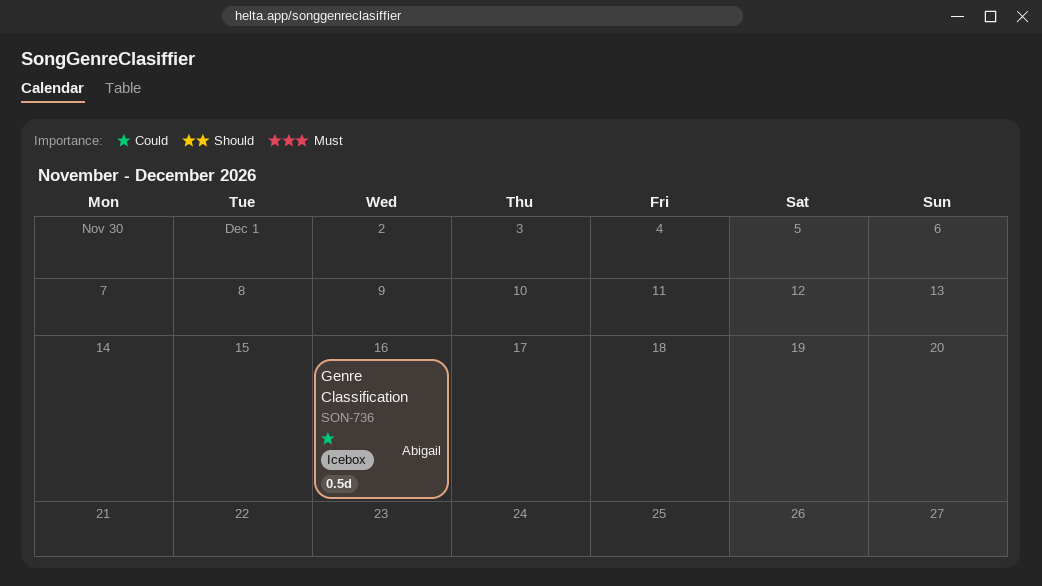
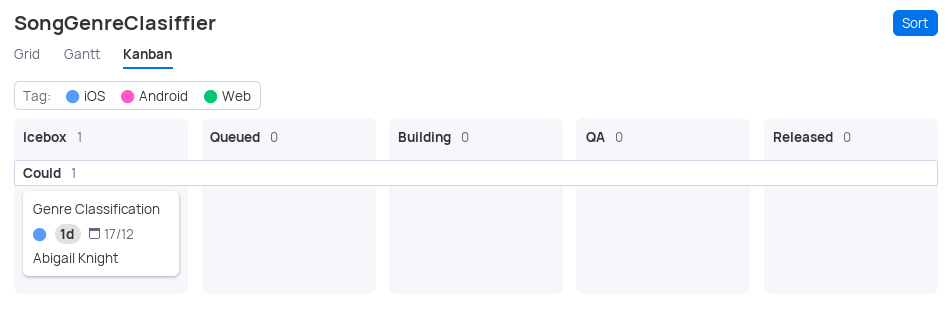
Genre Classification, estimate: 0.5d -> 1d
Genre Classification, due: Dec 16 -> Dec 17

